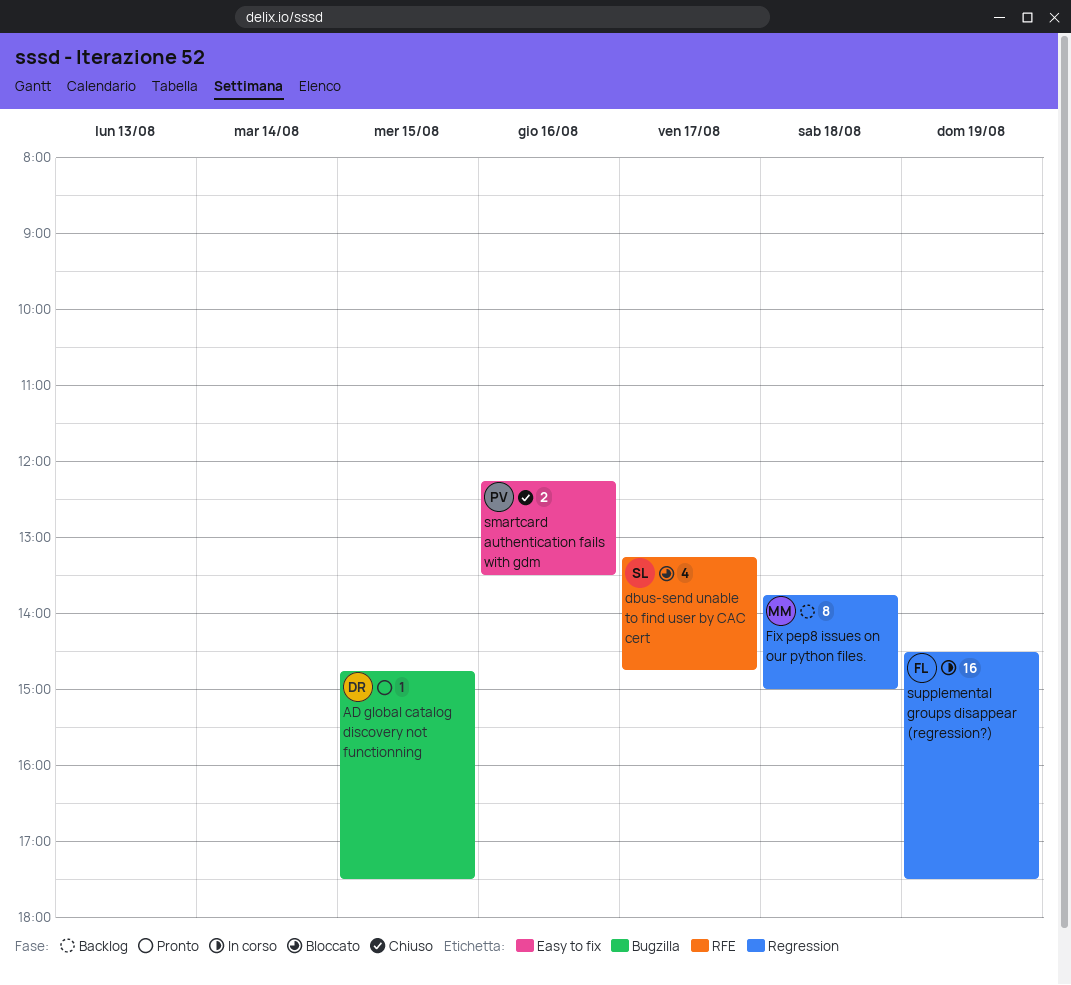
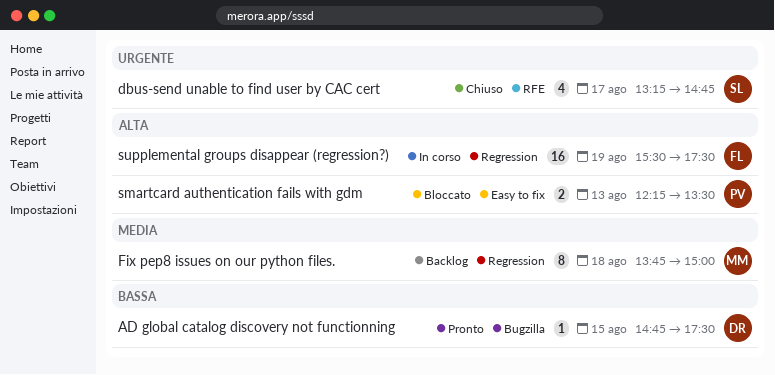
dbus-send unable to find user by CAC cert, status: Bloccato -> Chiuso
smartcard authentication fails with gdm, status: Chiuso -> Bloccato
smartcard authentication fails with gdm, day: Aug 16 -> Aug 13
supplemental groups disappear (regression?), begins: 14:30 -> 15:30

